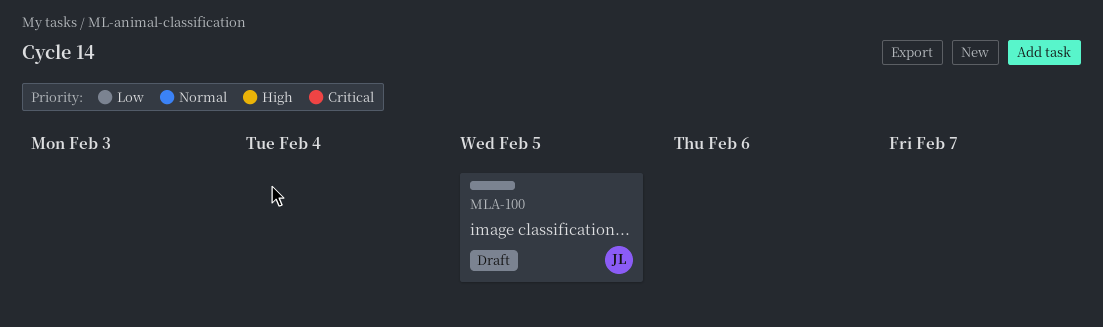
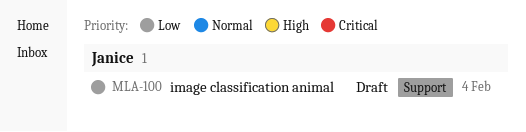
MLA-100, due: Feb 5 -> Feb 4

